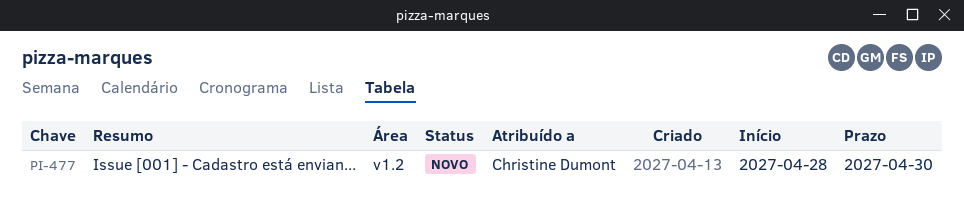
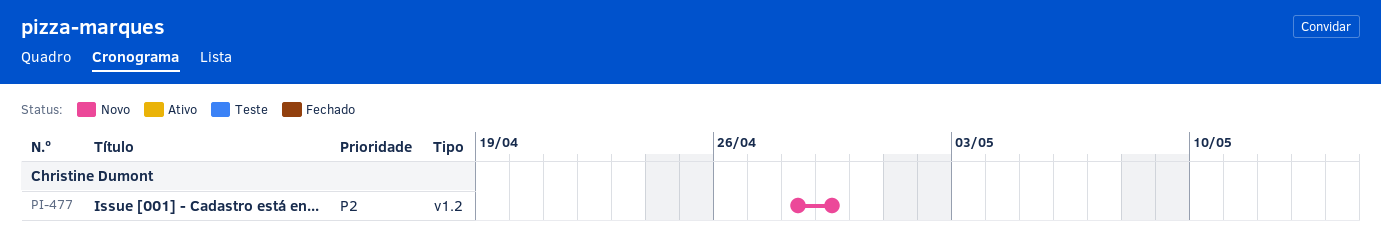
PI-477, due: Apr 30 -> Apr 29

